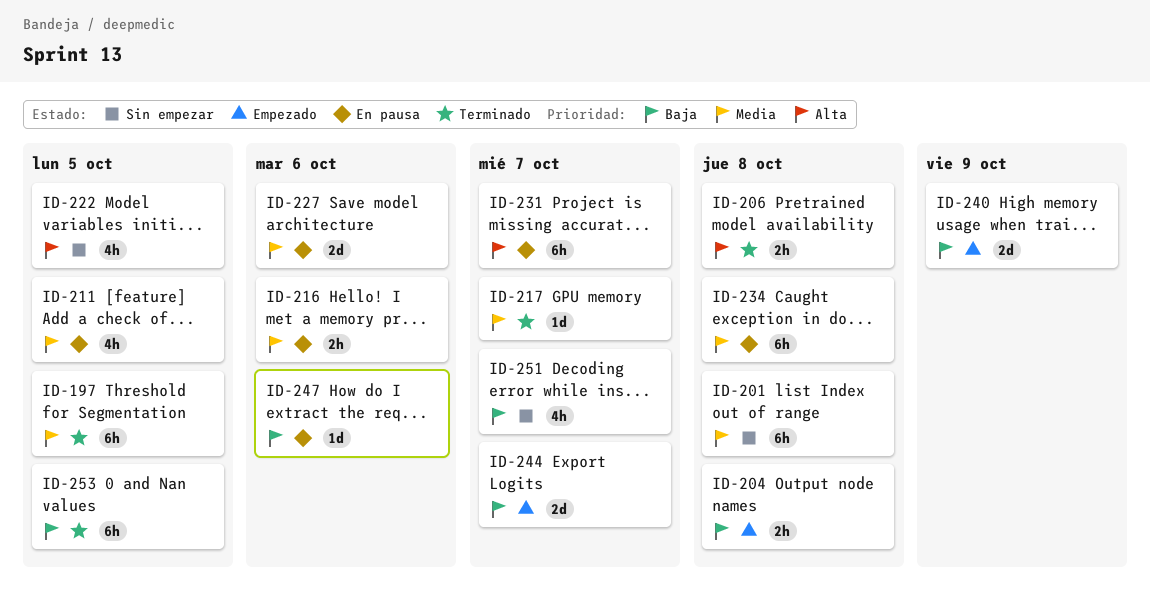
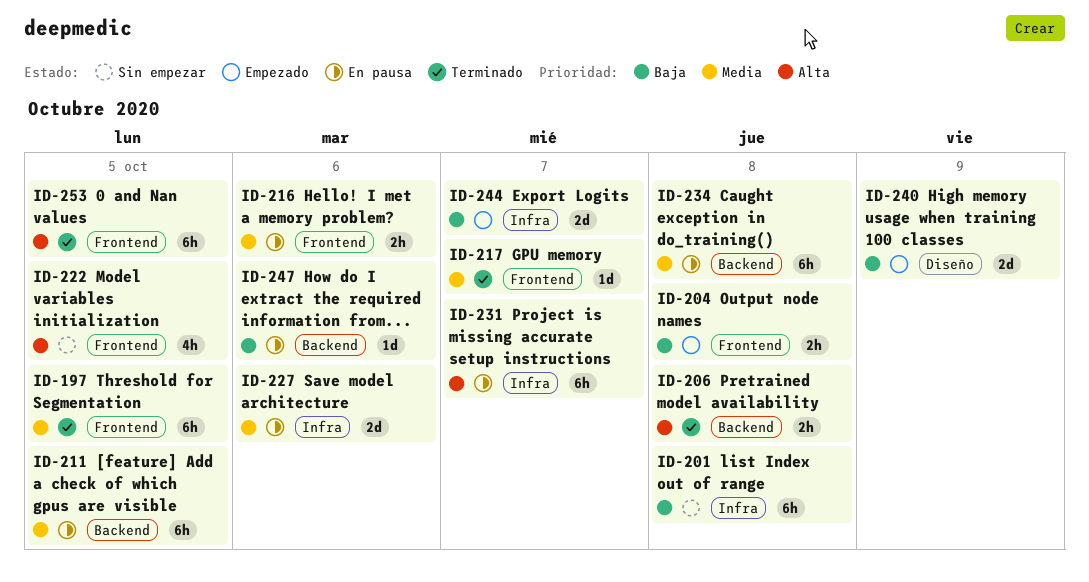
ID-201, priority: Media -> Baja
ID-211, estimate: 4h -> 6h
ID-251: present -> none
ID-253, priority: Baja -> Alta

